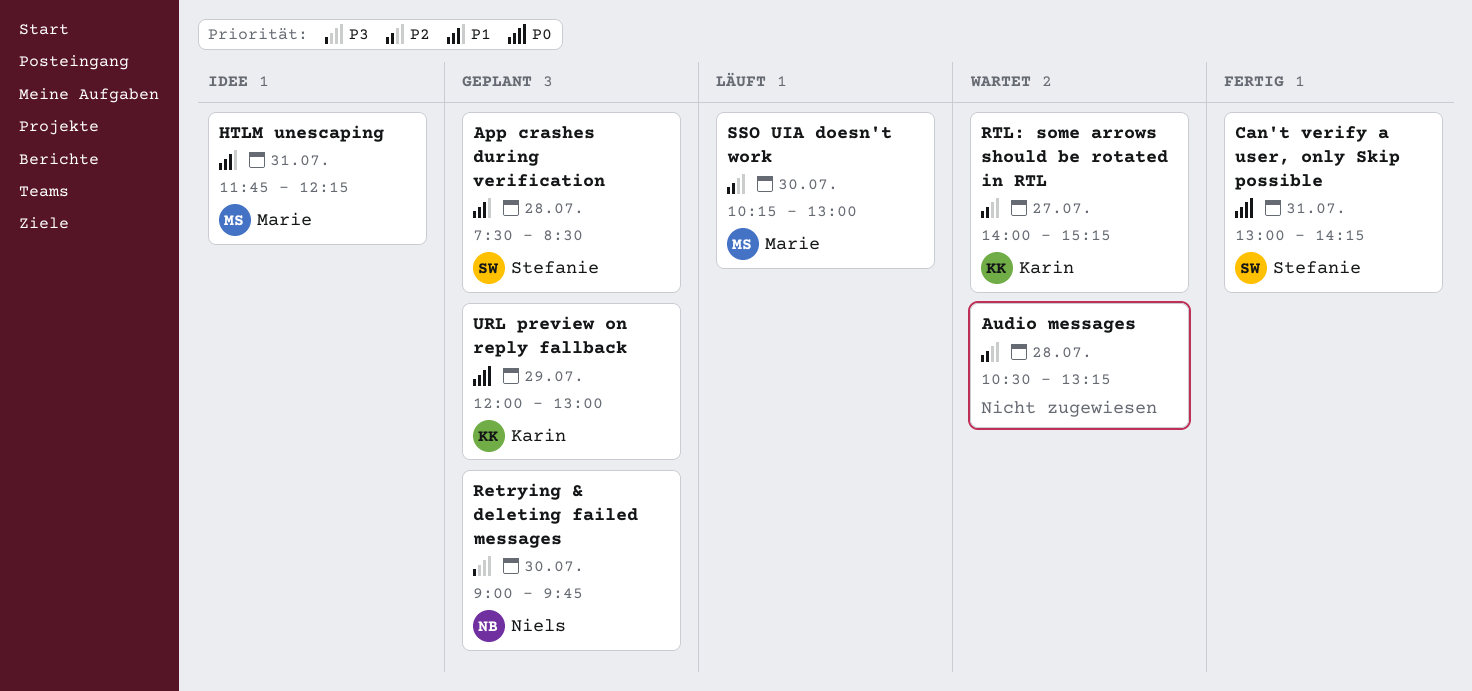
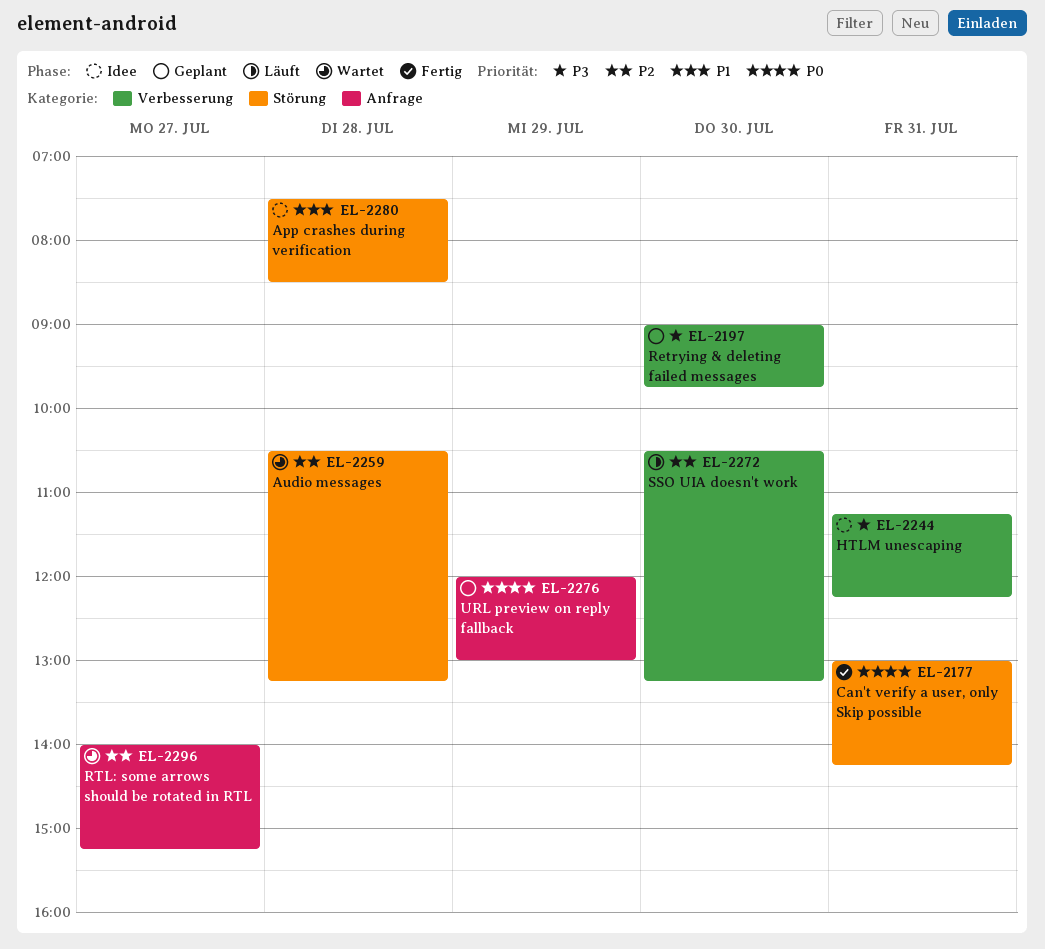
App crashes during verification, status: Geplant -> Idee
HTLM unescaping, priority: P1 -> P3
HTLM unescaping, begins: 11:45 -> 11:15
SSO UIA doesn't work, begins: 10:15 -> 10:30
SSO UIA doesn't work, ends: 13:00 -> 13:15

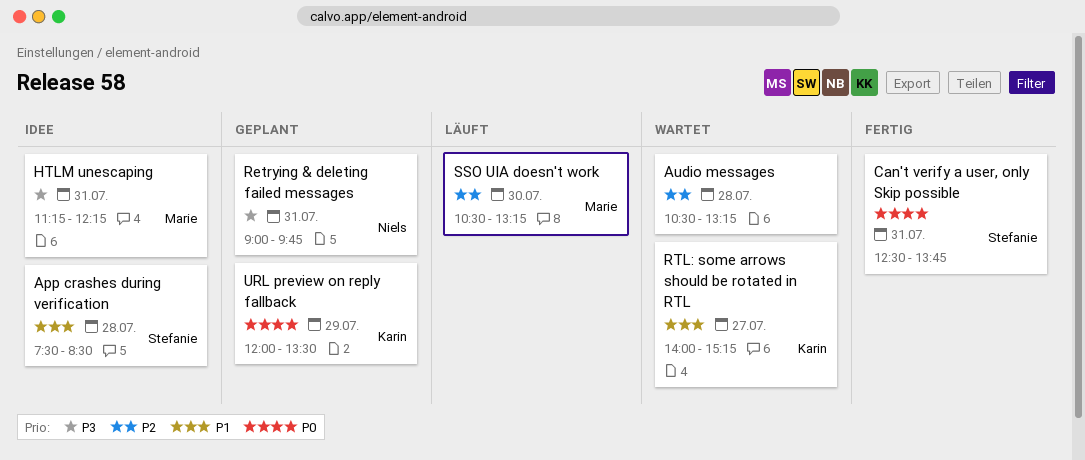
Can't verify a user, only Skip possible, begins: 13:00 -> 12:30
Can't verify a user, only Skip possible, ends: 14:15 -> 13:45
Retrying & deleting failed messages, day: Jul 30 -> Jul 31
RTL: some arrows should be rotated in RTL, priority: P2 -> P1
URL preview on reply fallback, ends: 13:00 -> 13:30

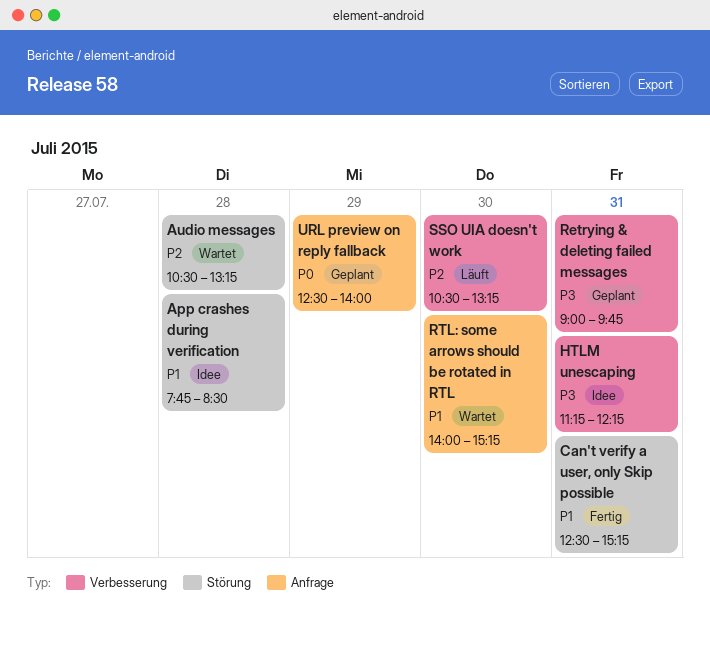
App crashes during verification, begins: 07:30 -> 07:45
Can't verify a user, only Skip possible, priority: P0 -> P1
Can't verify a user, only Skip possible, ends: 13:45 -> 15:15
RTL: some arrows should be rotated in RTL, day: Jul 27 -> Jul 30
URL preview on reply fallback, begins: 12:00 -> 12:30
URL preview on reply fallback, ends: 13:30 -> 14:00

